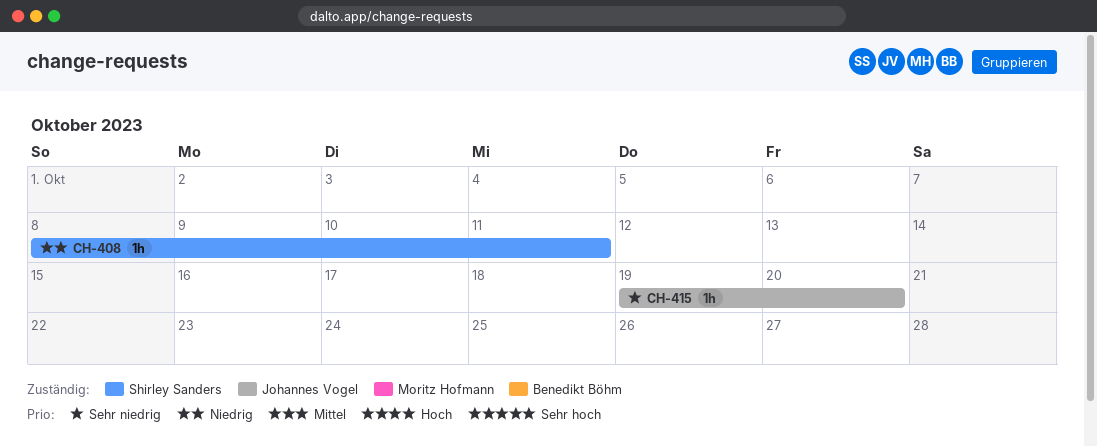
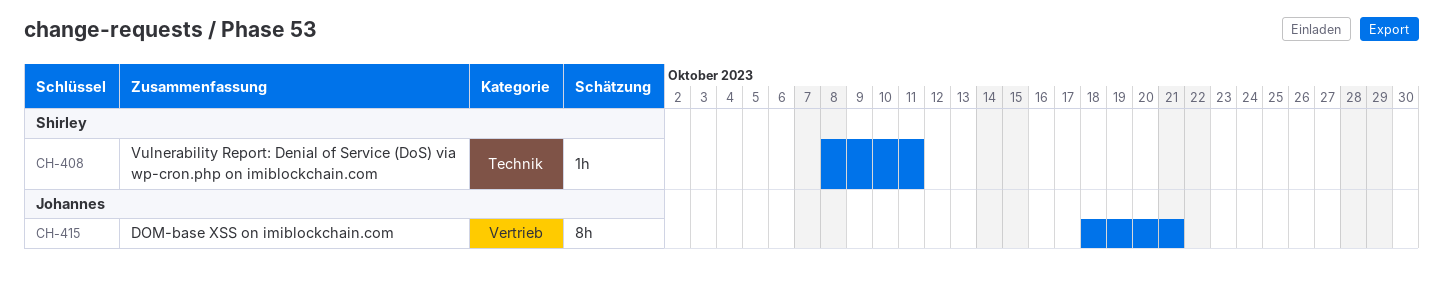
CH-415, estimate: 1h -> 8h
CH-415, start: Oct 19 -> Oct 18
CH-415, due: Oct 20 -> Oct 21

